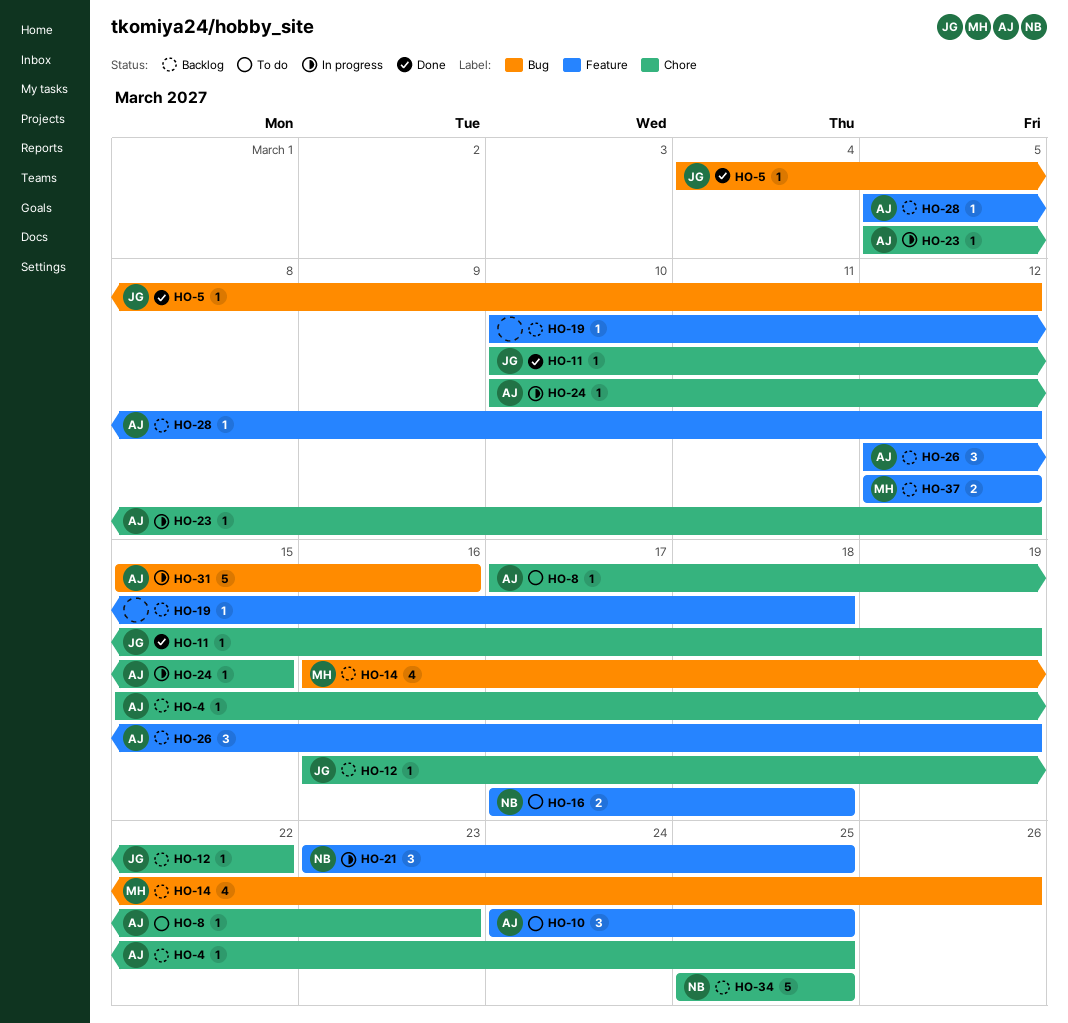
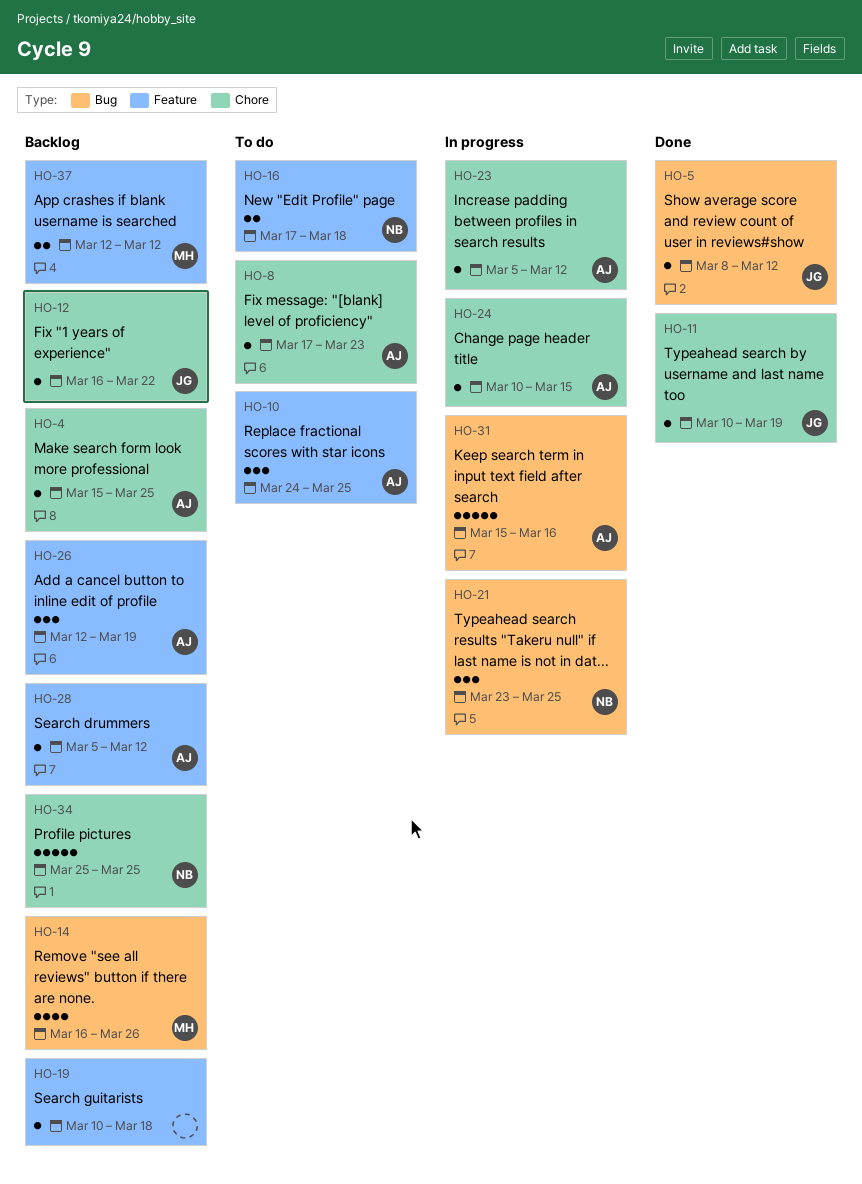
HO-5, start: Mar 4 -> Mar 8
HO-21, label: Feature -> Bug

